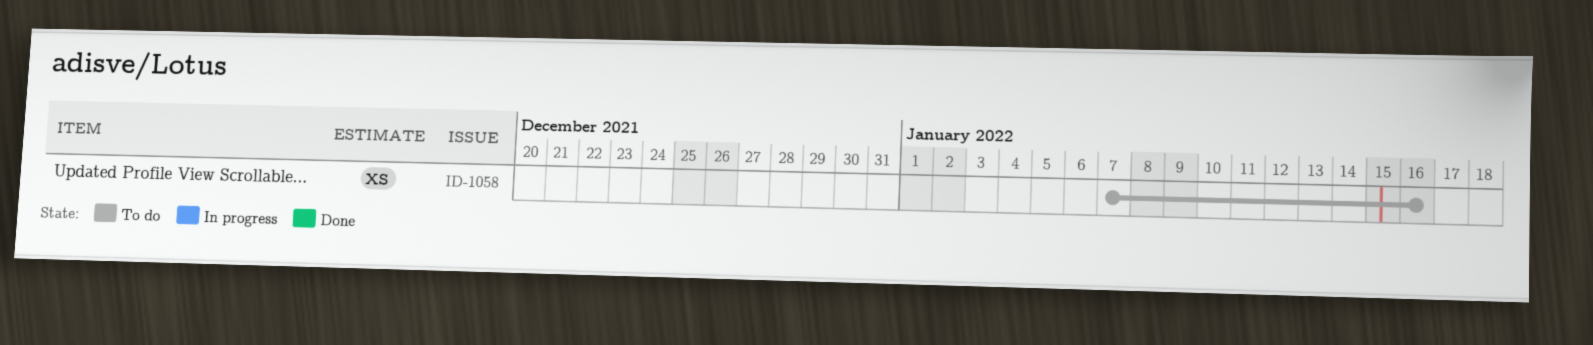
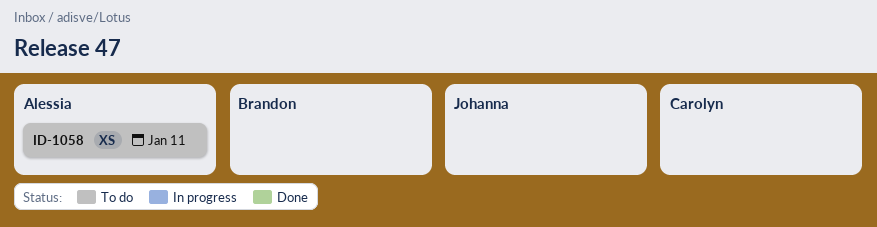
ID-1058, due: Jan 16 -> Jan 11

